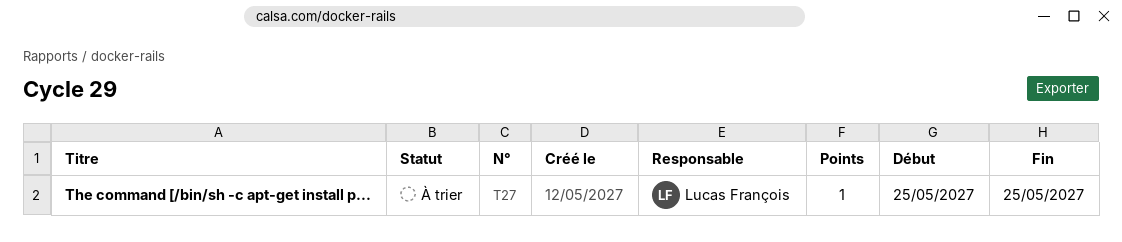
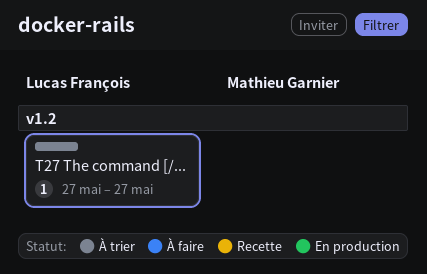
T27, start: May 25 -> May 27
T27, due: May 25 -> May 27

